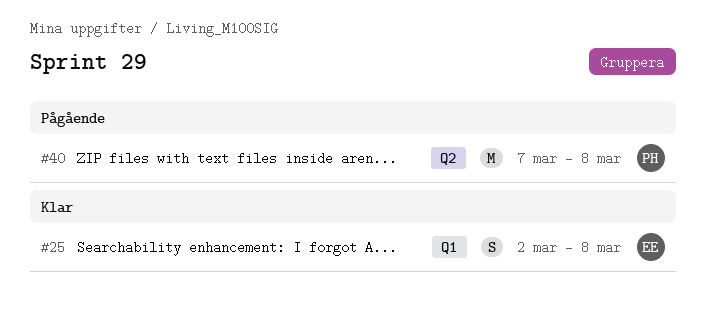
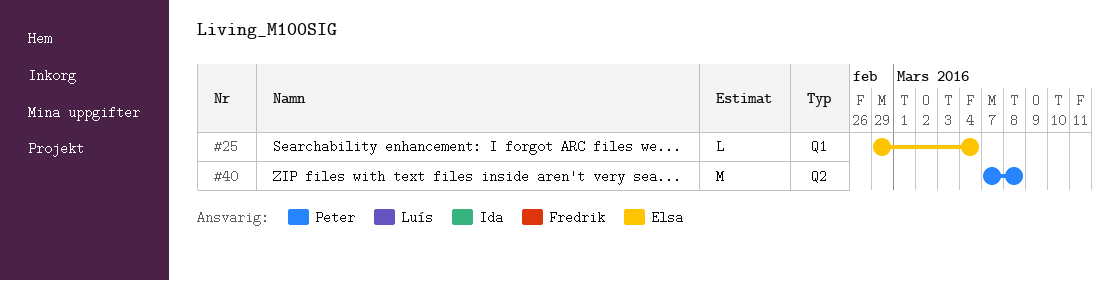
#25, estimate: S -> L
#25, start: Mar 2 -> Feb 29
#25, due: Mar 8 -> Mar 4

